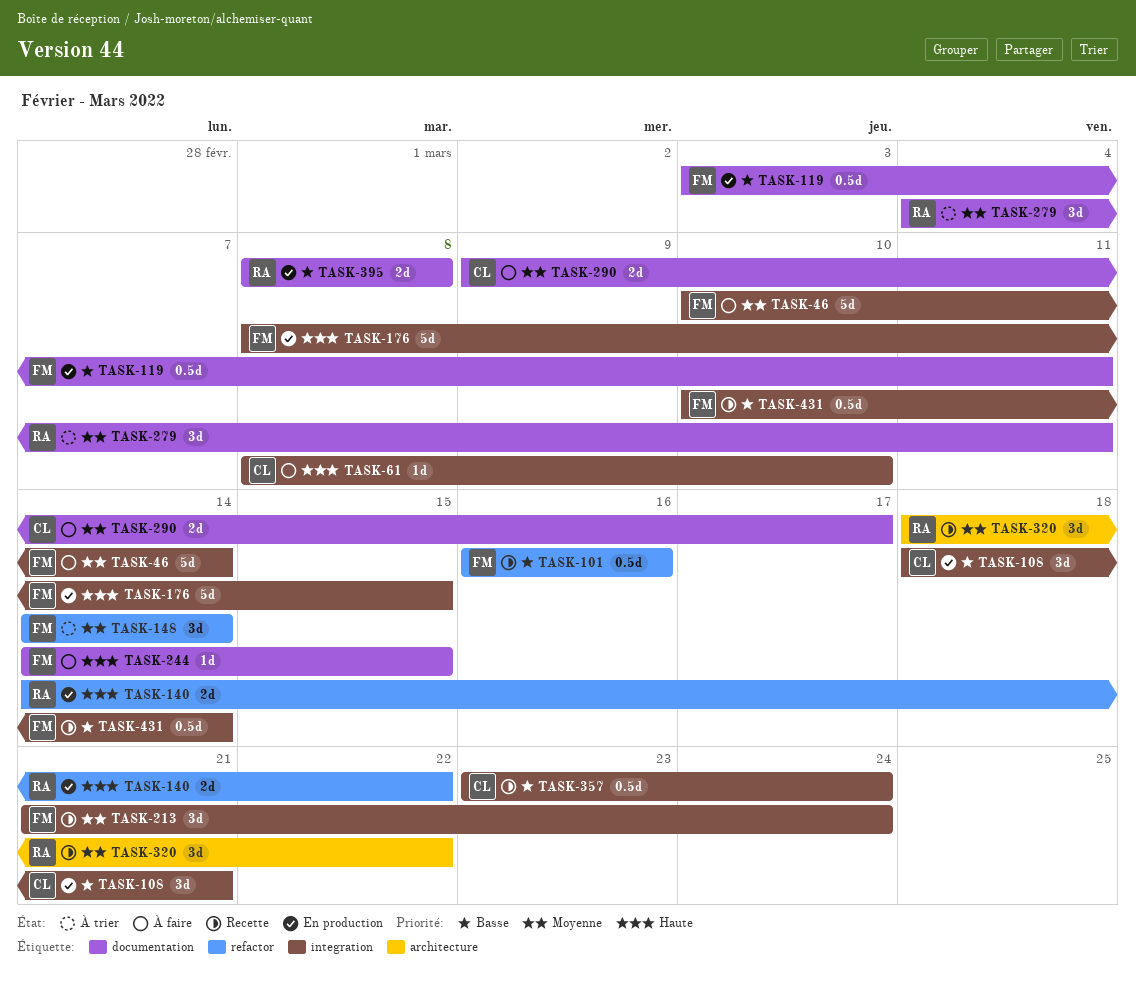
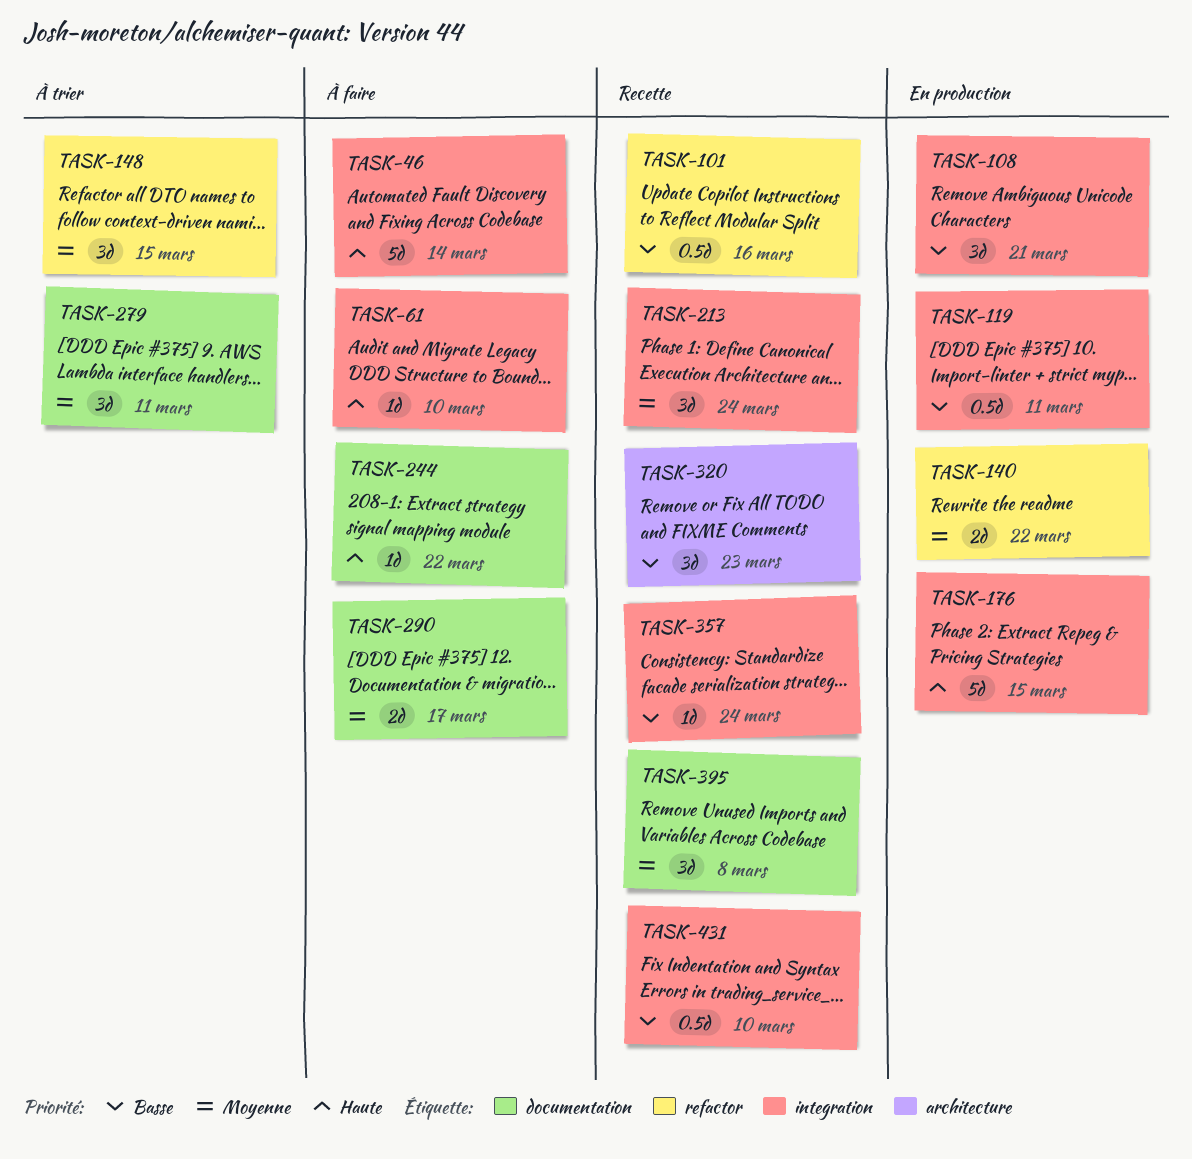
TASK-46, priority: Moyenne -> Haute
TASK-119, label: documentation -> integration
TASK-140, priority: Haute -> Moyenne
TASK-148, due: Mar 14 -> Mar 15
TASK-244, due: Mar 15 -> Mar 22
TASK-320, priority: Moyenne -> Basse
TASK-320, due: Mar 22 -> Mar 23
TASK-357, estimate: 0.5d -> 1d
TASK-395, status: En production -> Recette
TASK-395, priority: Basse -> Moyenne
TASK-395, estimate: 2d -> 3d
TASK-431, due: Mar 14 -> Mar 10

